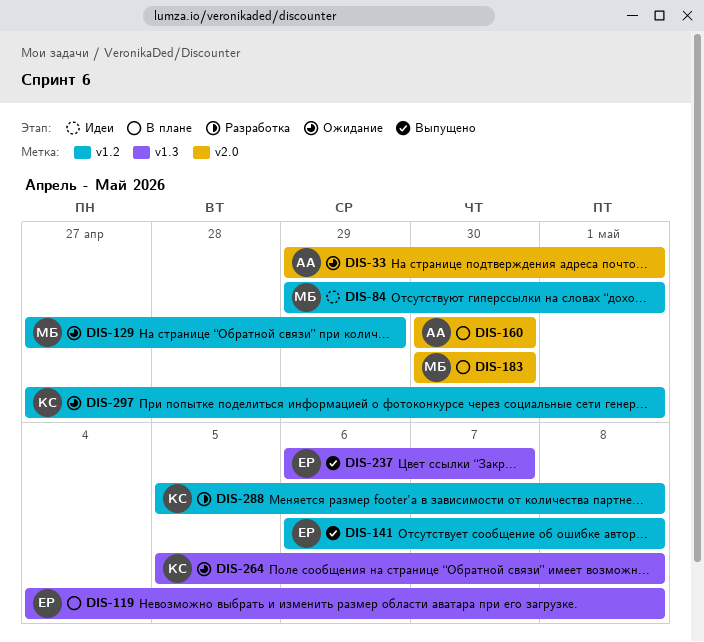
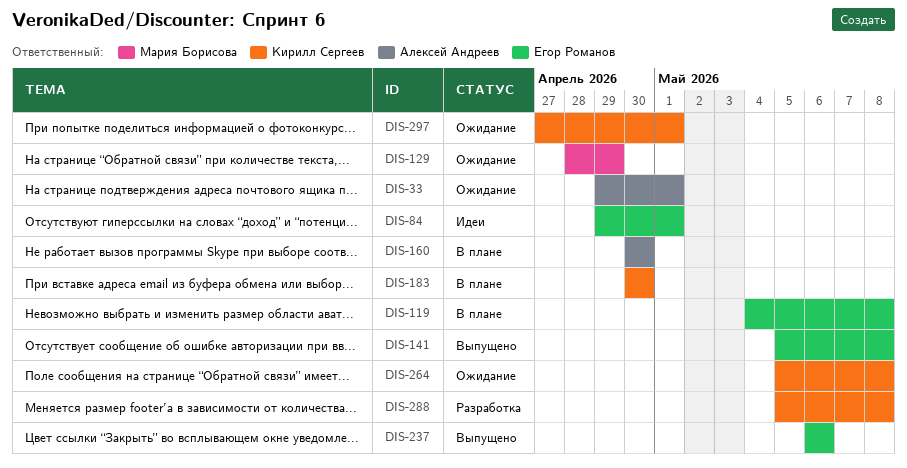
DIS-84, owner: Мария Борисова -> Егор Романов
DIS-129, start: Apr 27 -> Apr 28
DIS-141, start: May 6 -> May 5
DIS-183, owner: Мария Борисова -> Кирилл Сергеев
DIS-237, due: May 7 -> May 6

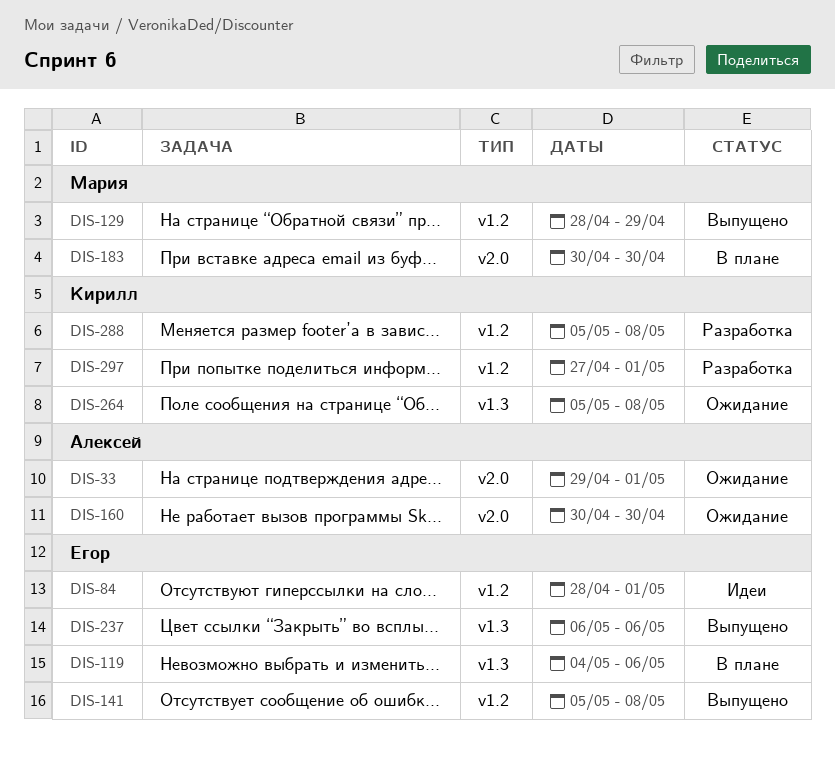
DIS-84, start: Apr 29 -> Apr 28
DIS-119, due: May 8 -> May 6
DIS-129, status: Ожидание -> Выпущено
DIS-160, status: В плане -> Ожидание
DIS-183, owner: Кирилл Сергеев -> Мария Борисова
DIS-297, status: Ожидание -> Разработка

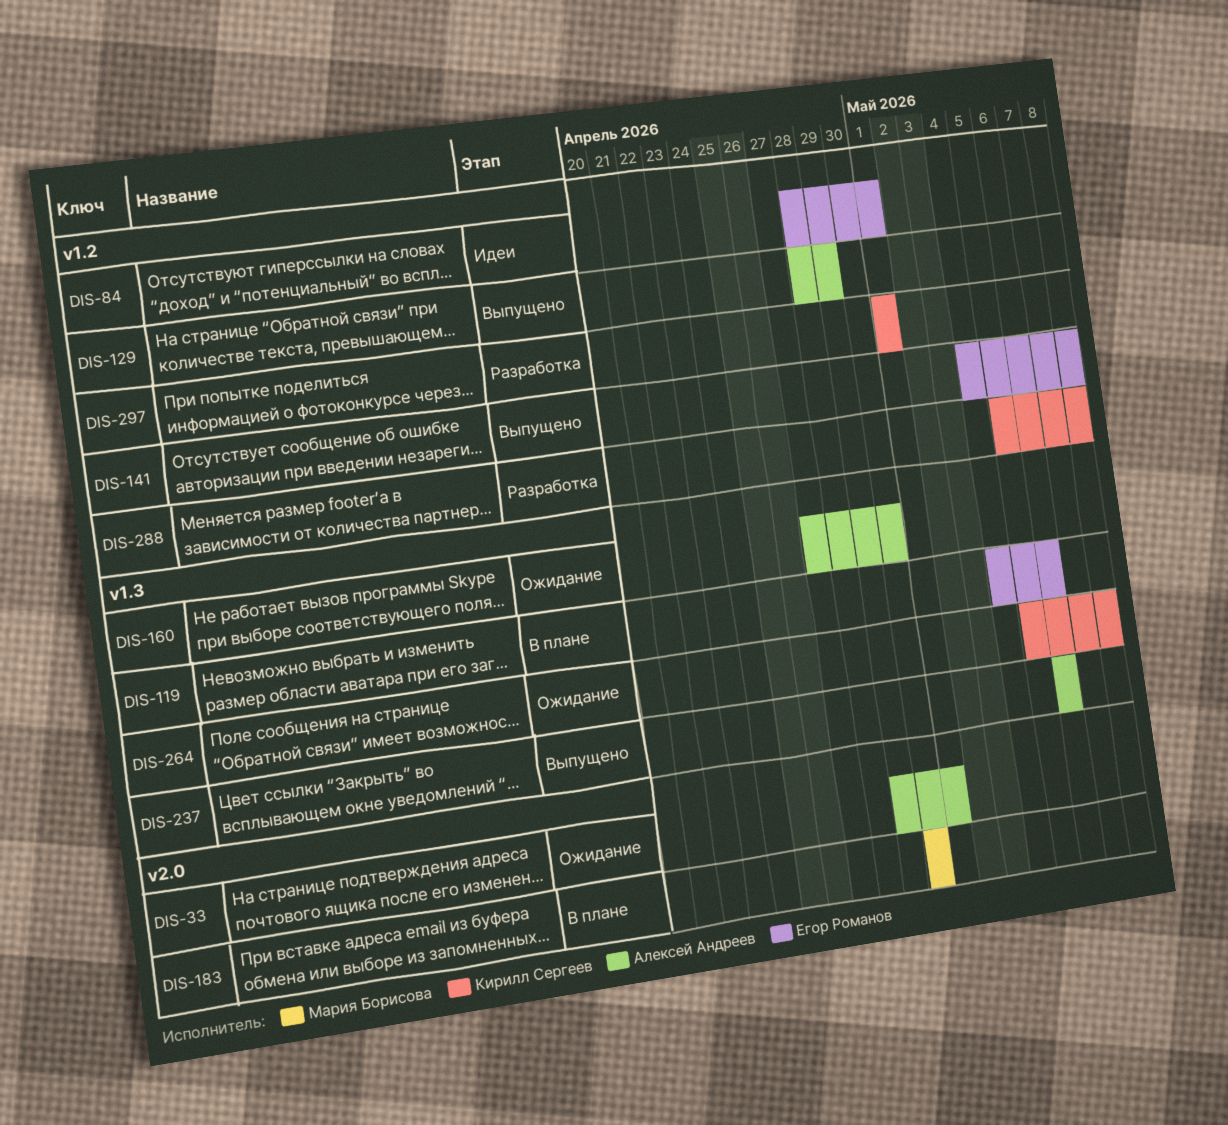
DIS-129, owner: Мария Борисова -> Алексей Андреев
DIS-141, start: May 5 -> May 4
DIS-160, label: v2.0 -> v1.3
DIS-160, start: Apr 30 -> Apr 27
DIS-237, owner: Егор Романов -> Алексей Андреев
DIS-297, start: Apr 27 -> May 1

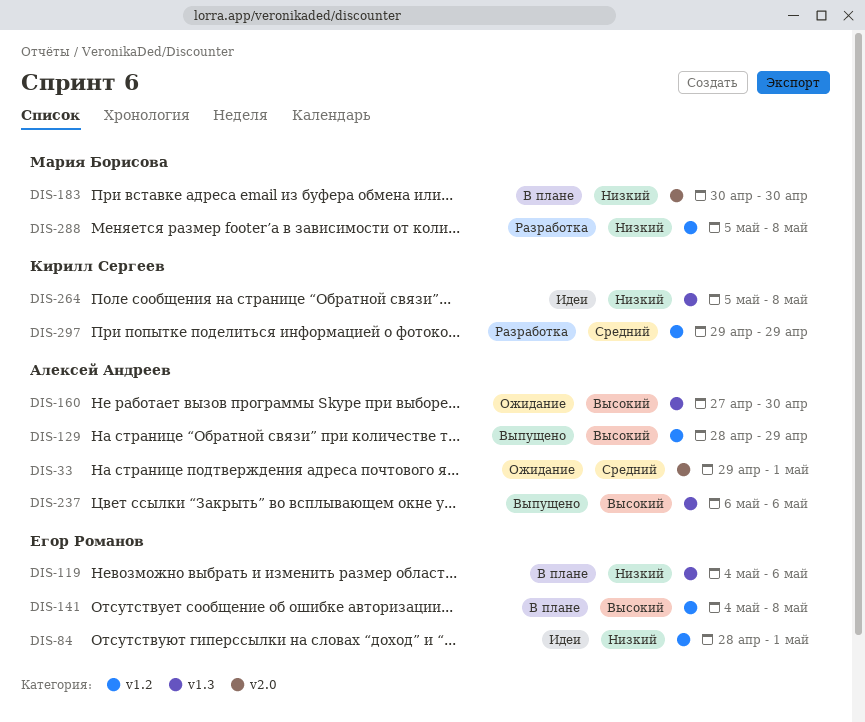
DIS-141, status: Выпущено -> В плане
DIS-264, status: Ожидание -> Идеи
DIS-288, owner: Кирилл Сергеев -> Мария Борисова
DIS-297, start: May 1 -> Apr 29
DIS-297, due: May 1 -> Apr 29

